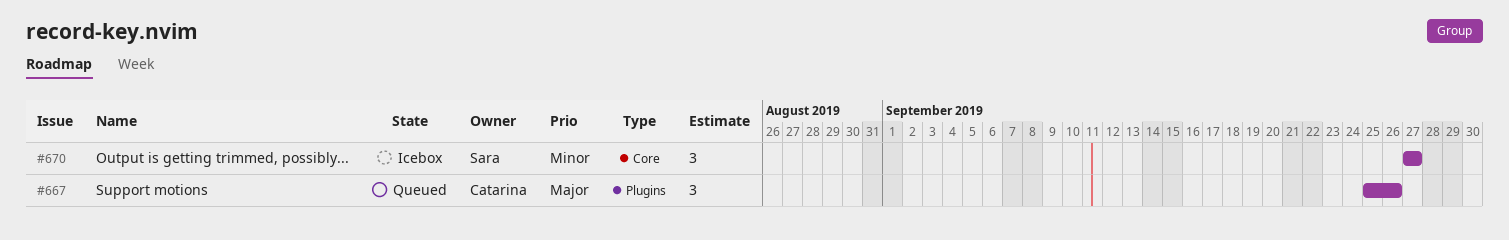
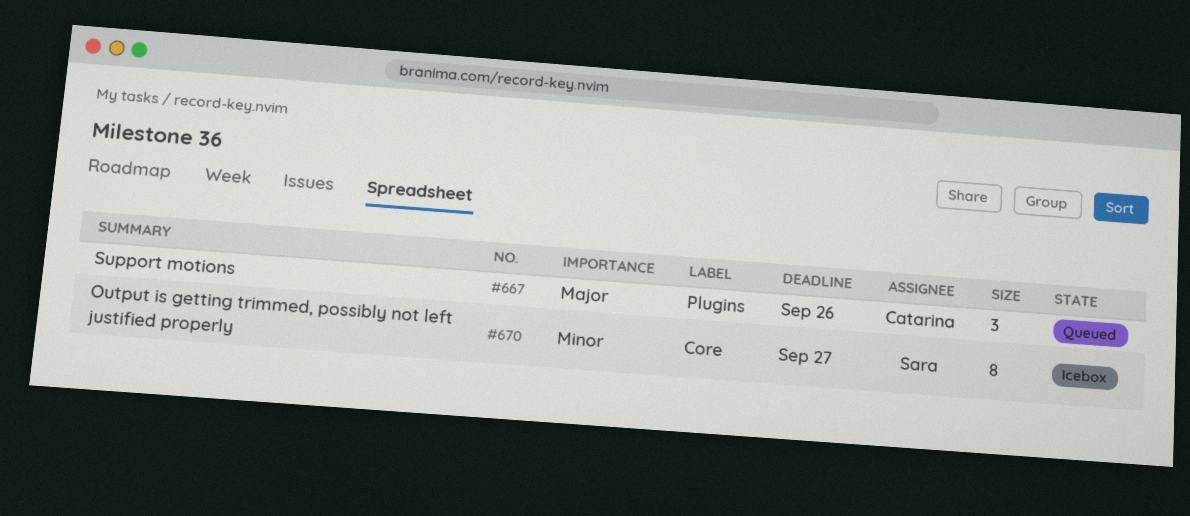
#670, estimate: 3 -> 8

